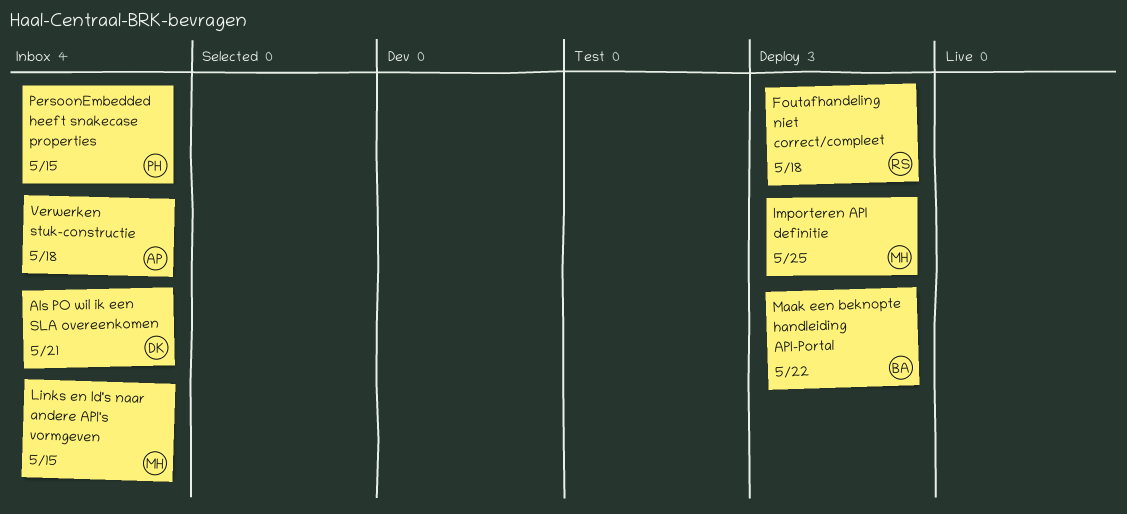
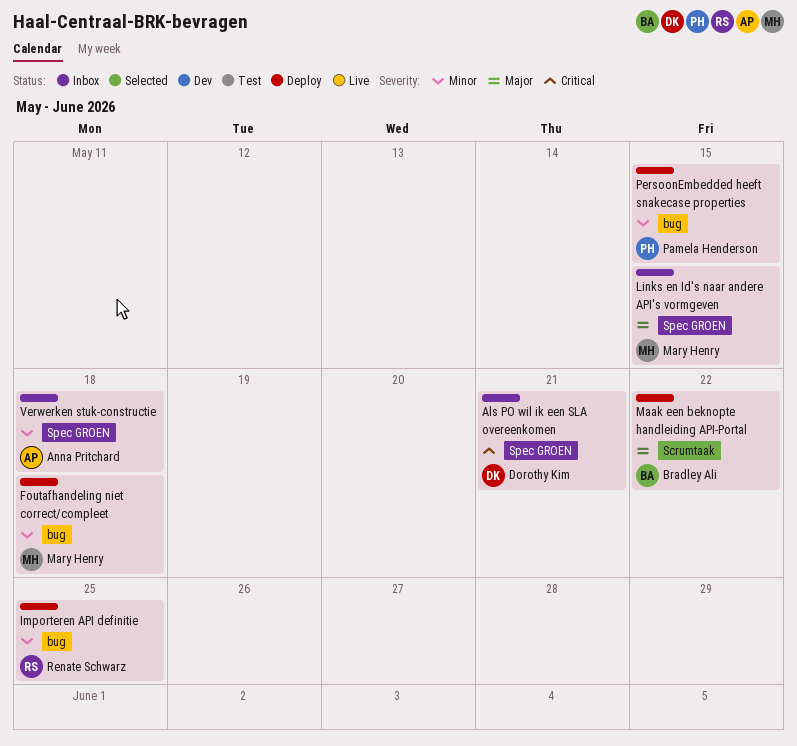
Foutafhandeling niet correct/compleet, owner: Renate Schwarz -> Mary Henry
Importeren API definitie, owner: Mary Henry -> Renate Schwarz
PersoonEmbedded heeft snakecase properties, status: Inbox -> Deploy

